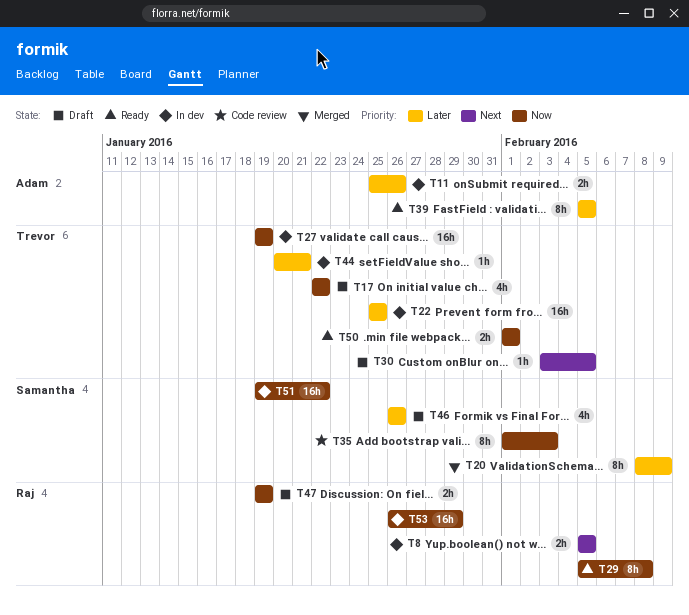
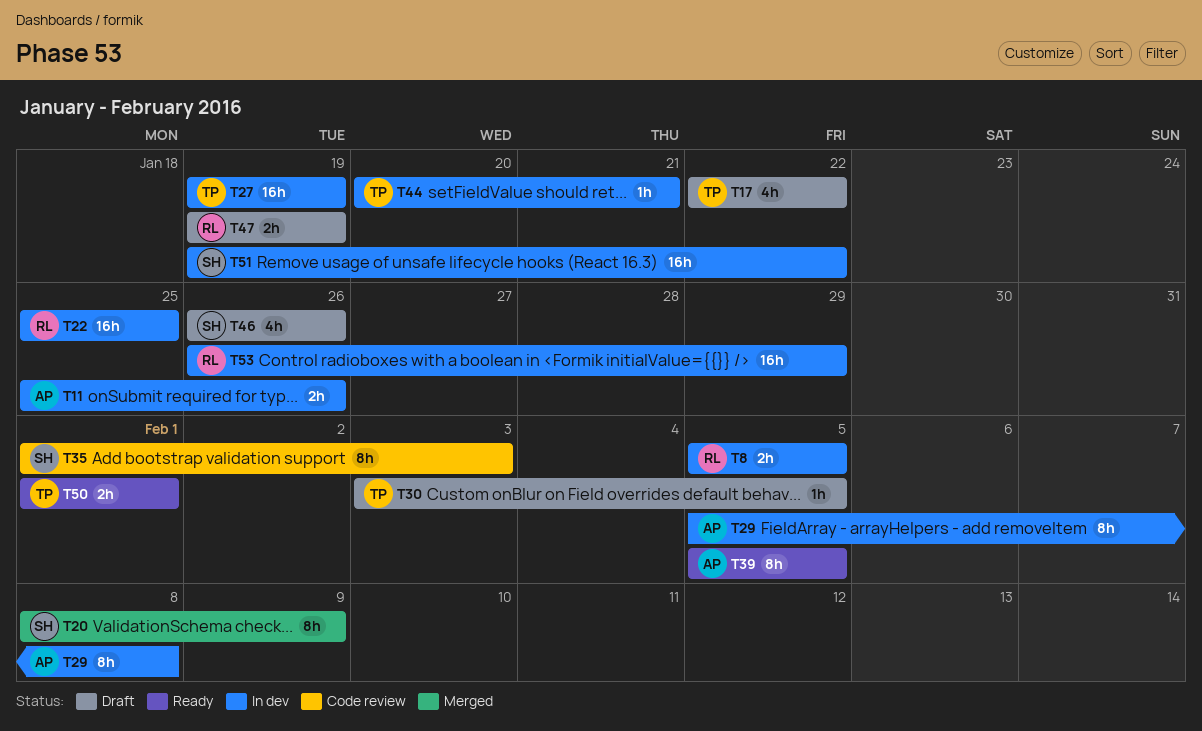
T22, owner: Trevor -> Raj
T29, status: Ready -> In dev
T29, owner: Raj -> Adam

